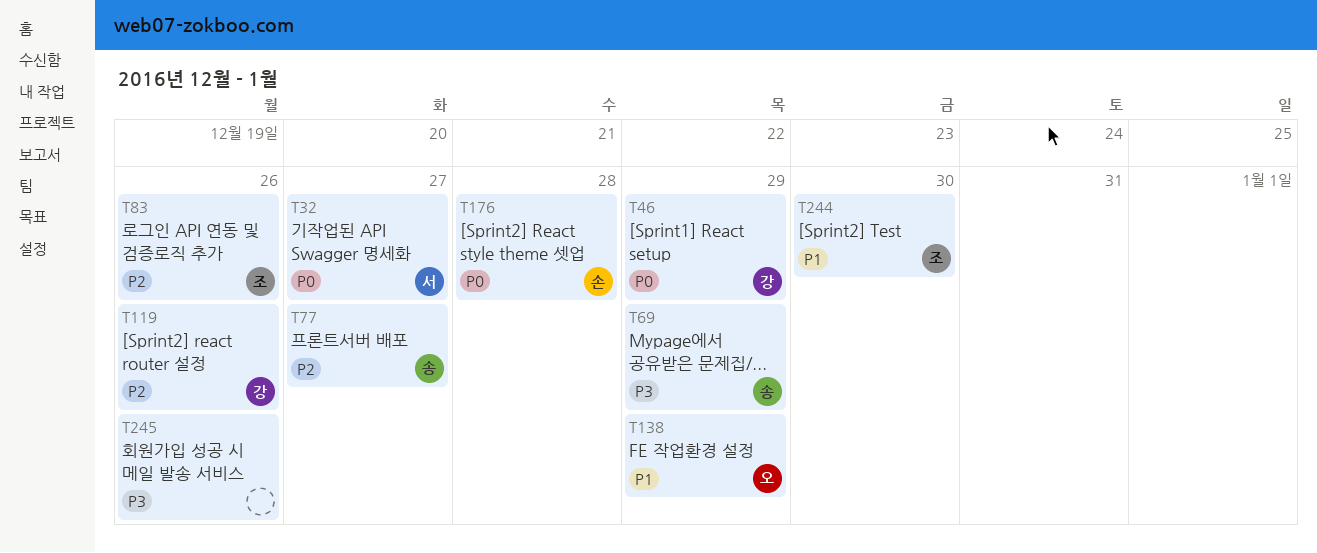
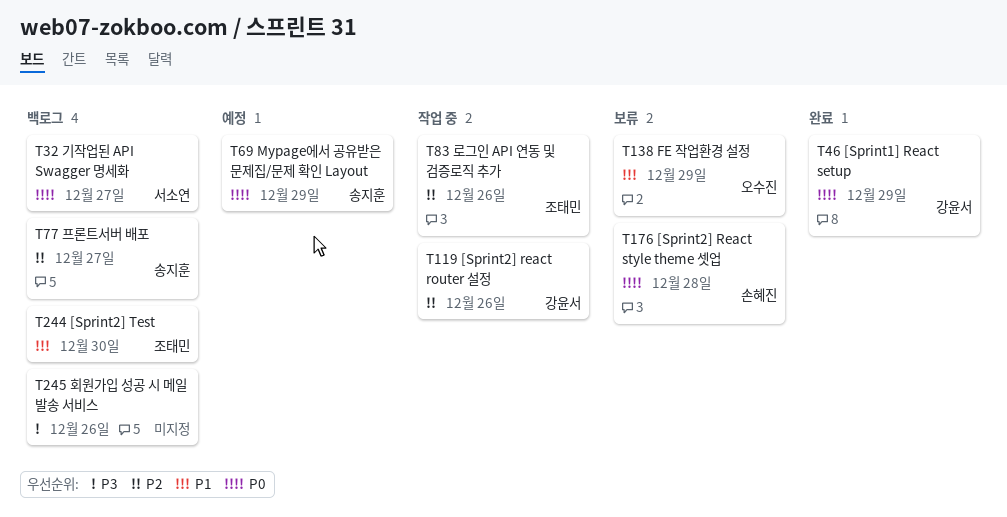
T69, priority: P3 -> P0

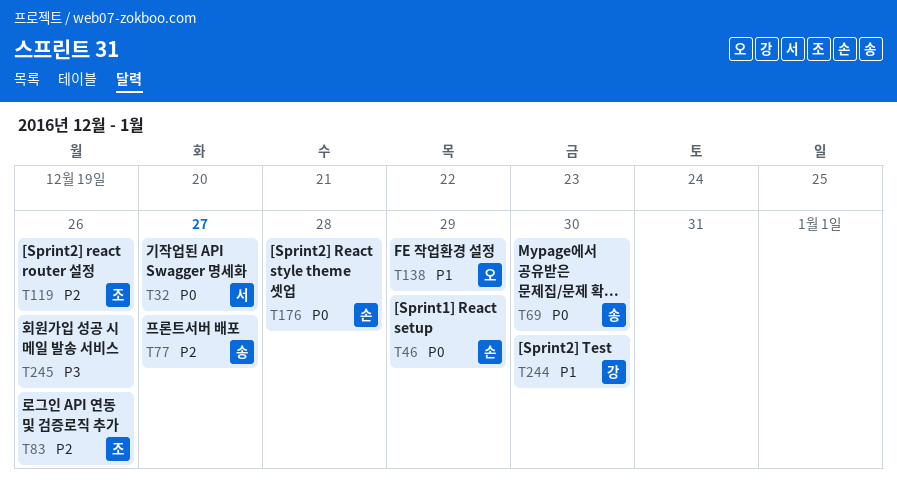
T46, owner: 강윤서 -> 손혜진
T69, due: Dec 29 -> Dec 30
T119, owner: 강윤서 -> 조태민
T244, owner: 조태민 -> 강윤서

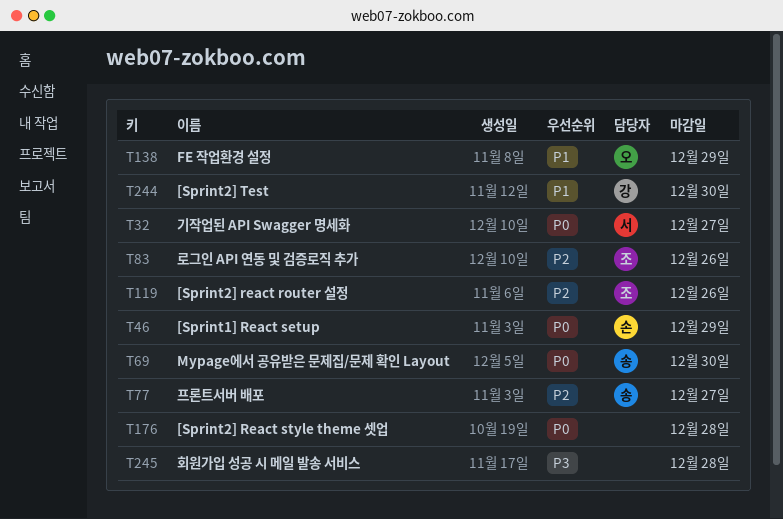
T176, owner: 손 -> none
T245, due: Dec 26 -> Dec 28

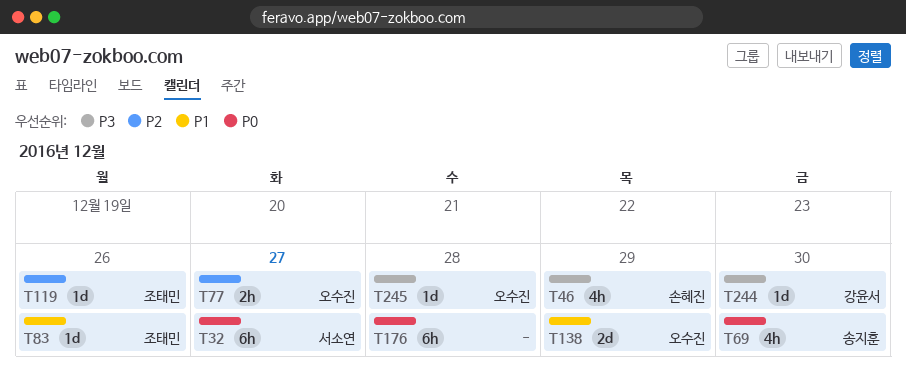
T46, priority: P0 -> P3
T77, owner: 송지훈 -> 오수진
T83, priority: P2 -> P1
T244, priority: P1 -> P3
T245, owner: none -> 오수진

